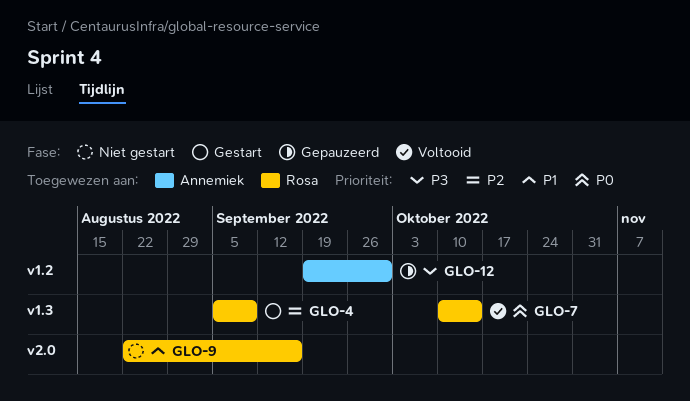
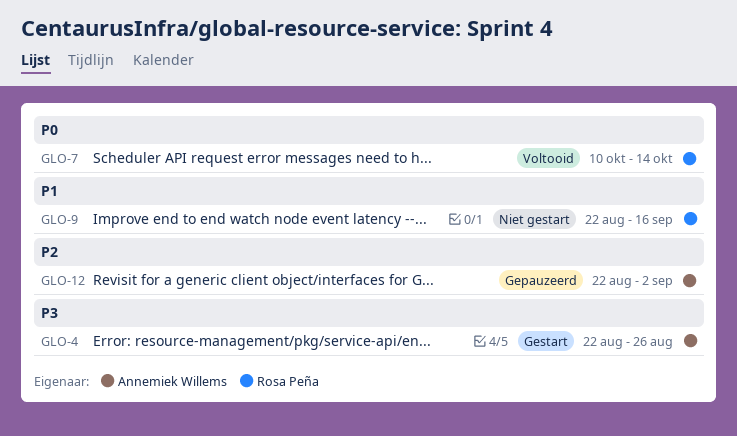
GLO-4, owner: Rosa Peña -> Annemiek Willems
GLO-4, priority: P2 -> P3
GLO-4, start: Sep 5 -> Aug 22
GLO-4, due: Sep 9 -> Aug 26
GLO-12, priority: P3 -> P2
GLO-12, start: Sep 19 -> Aug 22
GLO-12, due: Sep 30 -> Sep 2

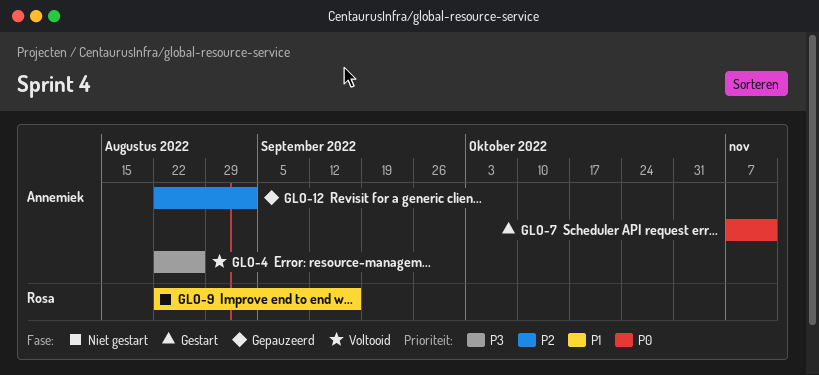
GLO-4, status: Gestart -> Voltooid
GLO-7, status: Voltooid -> Gestart
GLO-7, owner: Rosa Peña -> Annemiek Willems
GLO-7, start: Oct 10 -> Nov 7
GLO-7, due: Oct 14 -> Nov 11

